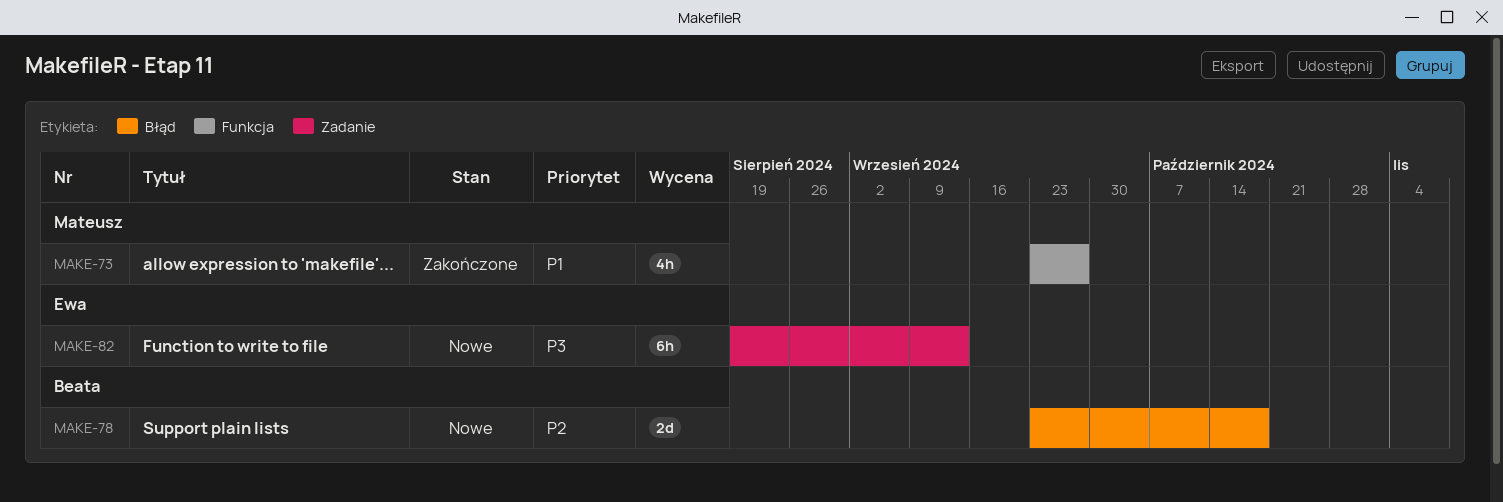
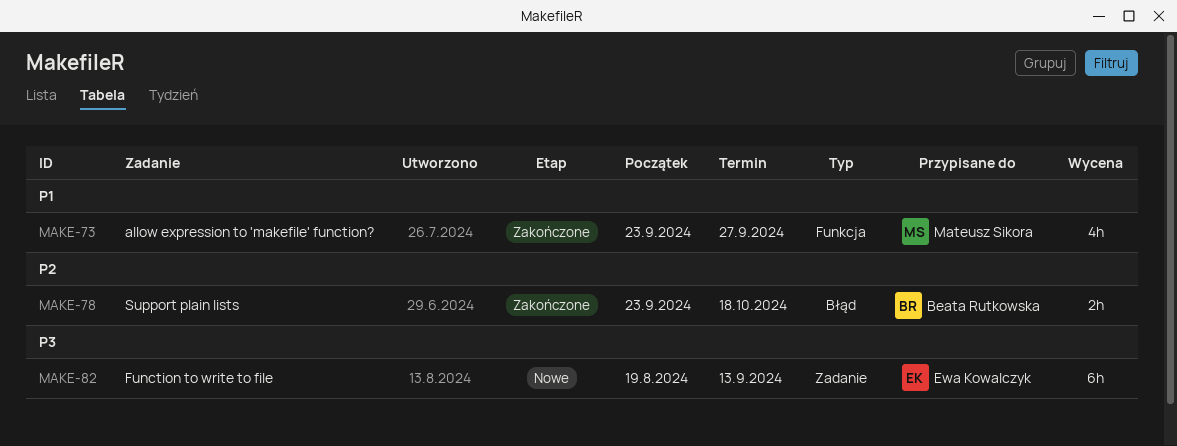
MAKE-78, status: Nowe -> Zakończone
MAKE-78, estimate: 2d -> 2h

